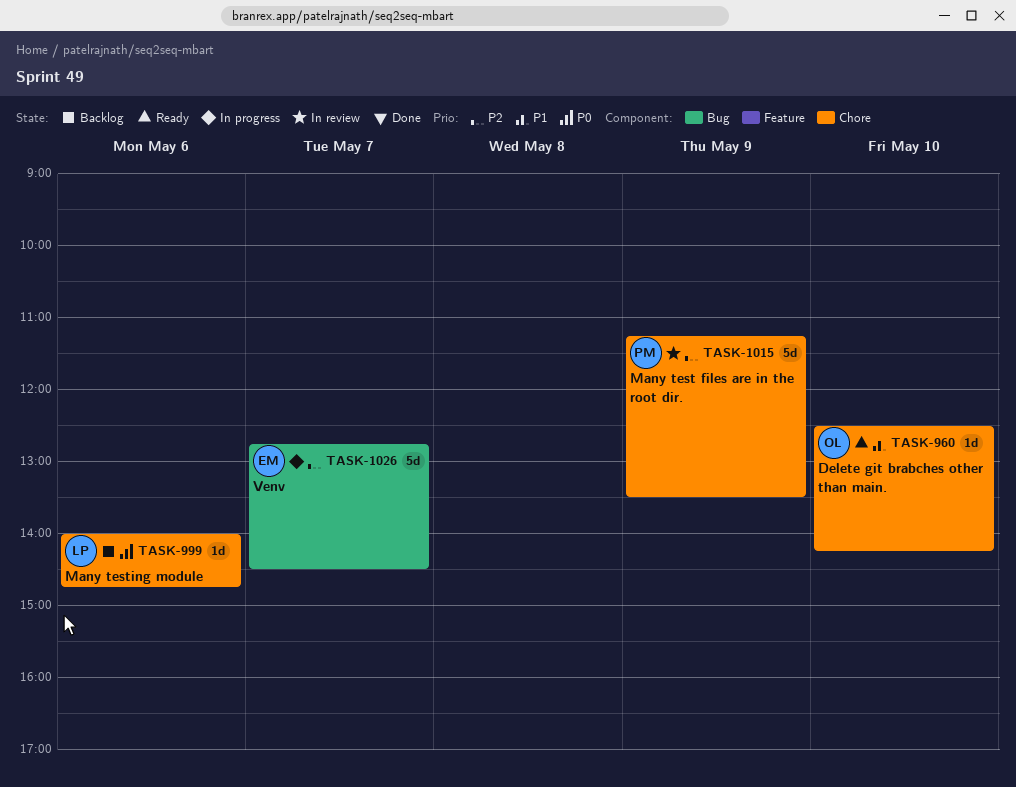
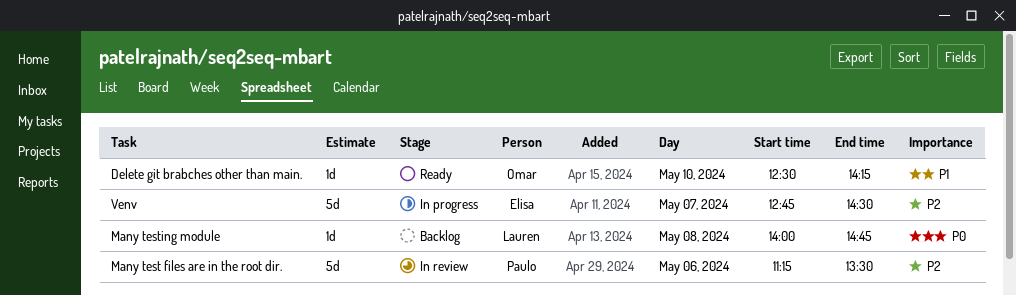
Many test files are in the root dir., day: May 9 -> May 6
Many testing module, day: May 6 -> May 8

